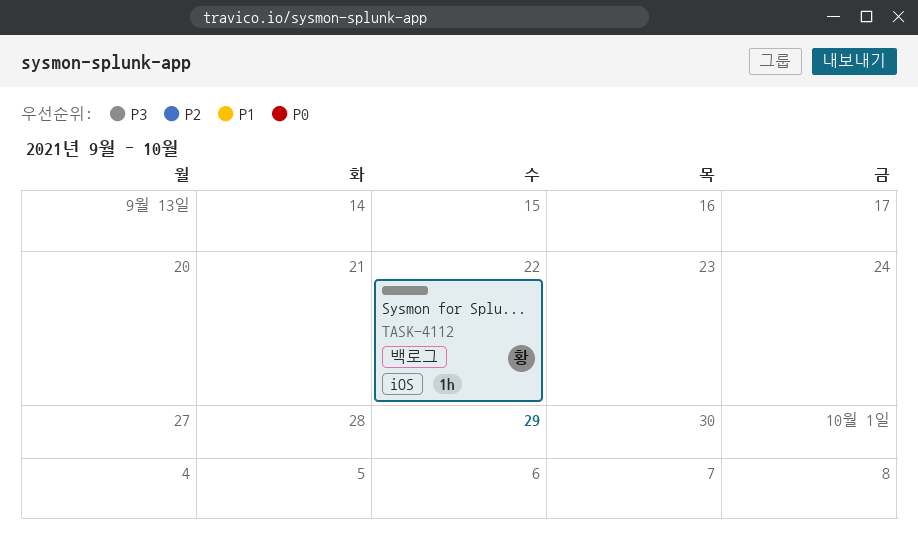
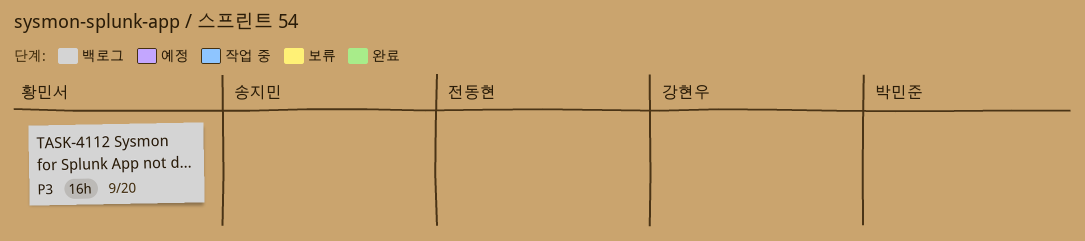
TASK-4112, estimate: 1h -> 16h
TASK-4112, due: Sep 22 -> Sep 20

